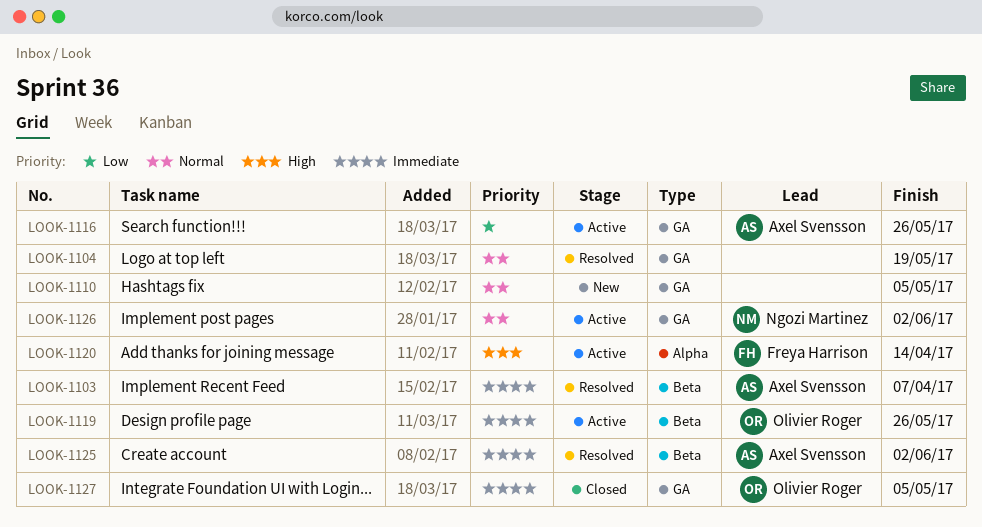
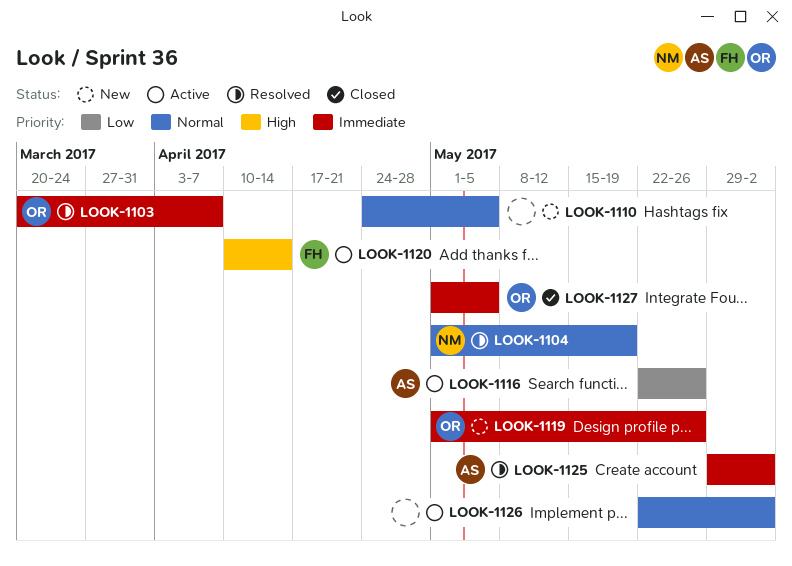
LOOK-1103, owner: Axel Svensson -> Olivier Roger
LOOK-1104, owner: none -> Ngozi Martinez
LOOK-1119, status: Active -> New
LOOK-1126, owner: Ngozi Martinez -> none

